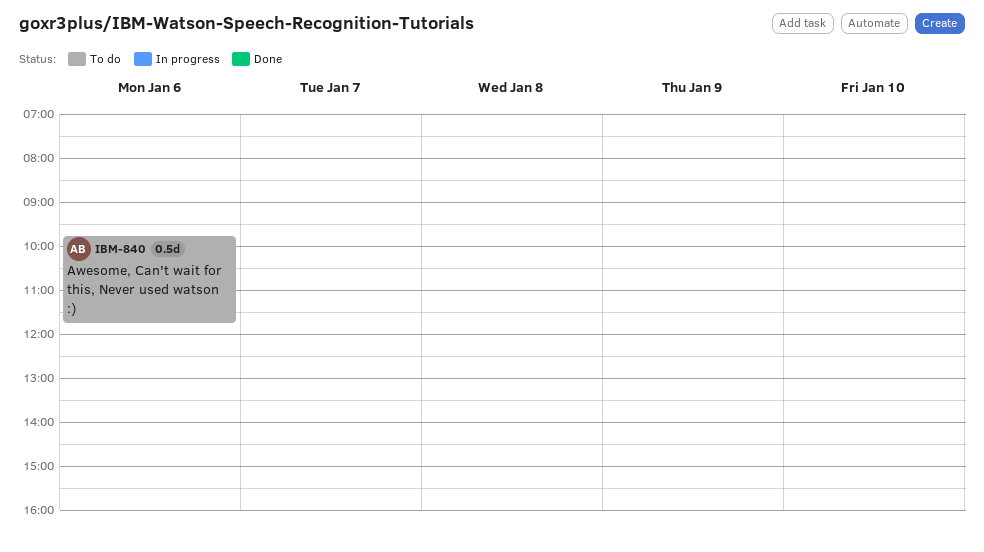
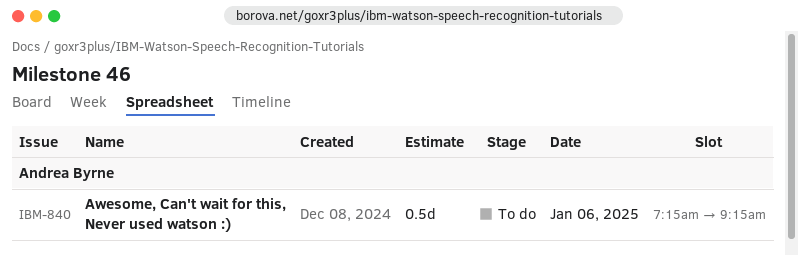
IBM-840, begins: 09:45 -> 07:15
IBM-840, ends: 11:45 -> 09:15

